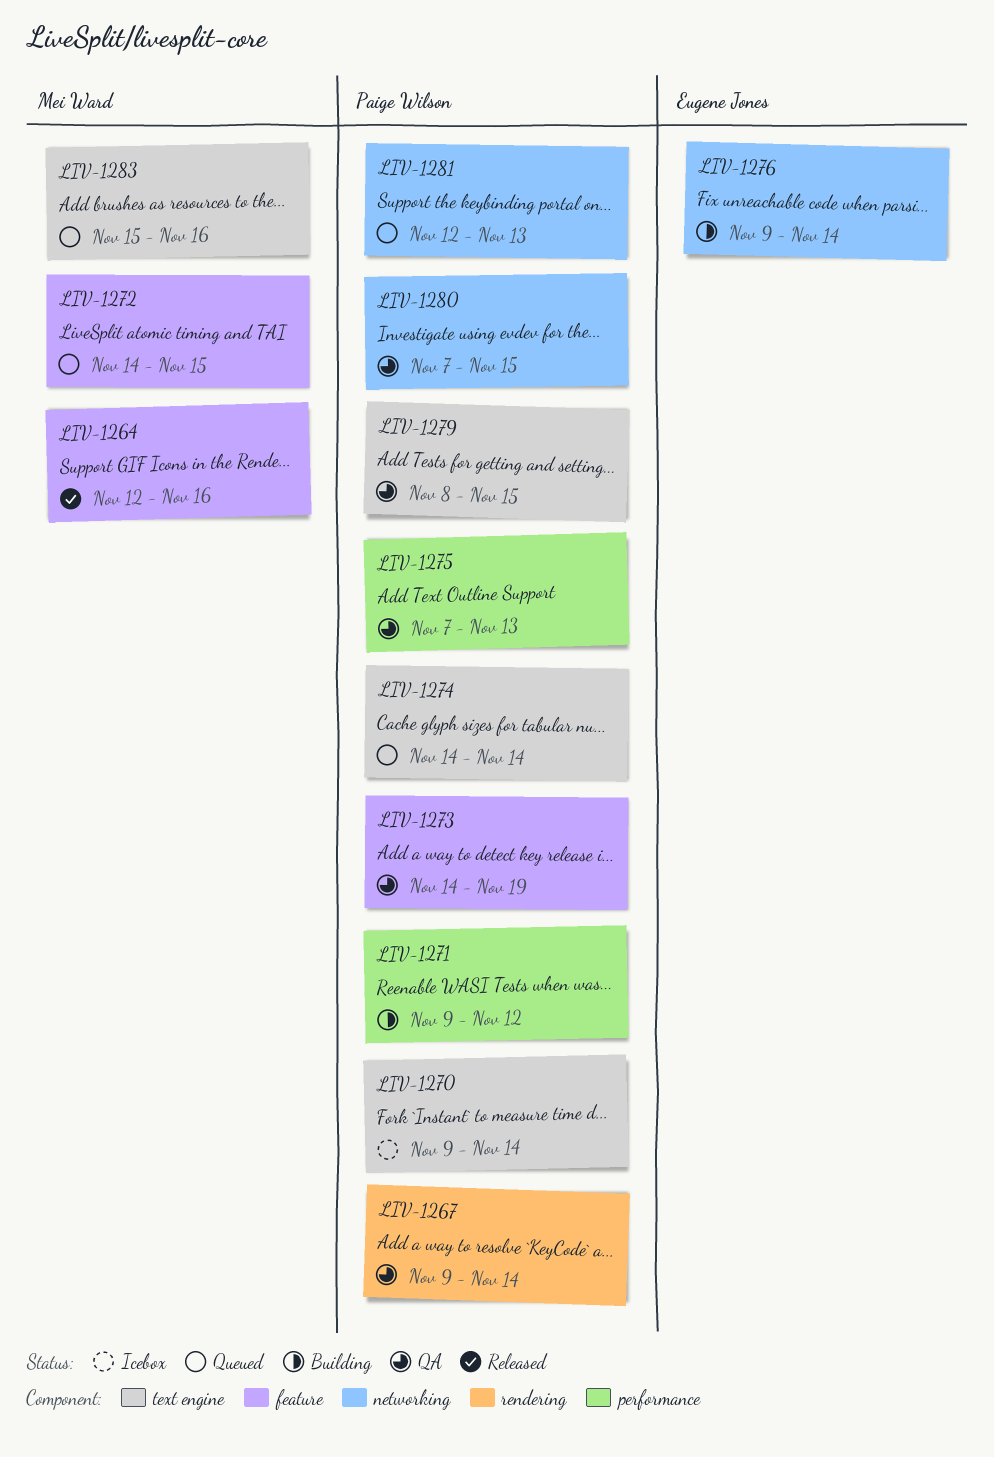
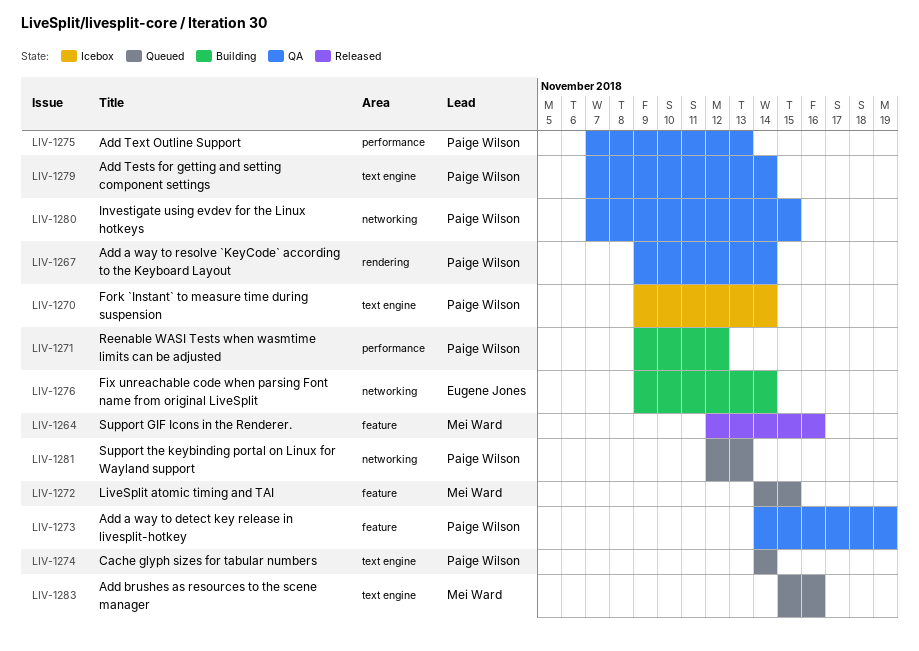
LIV-1279, start: Nov 8 -> Nov 7
LIV-1279, due: Nov 15 -> Nov 14

